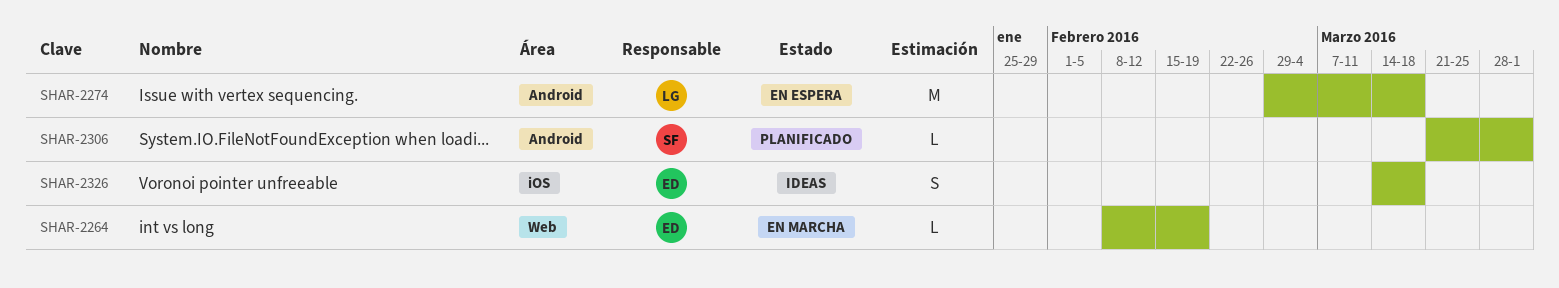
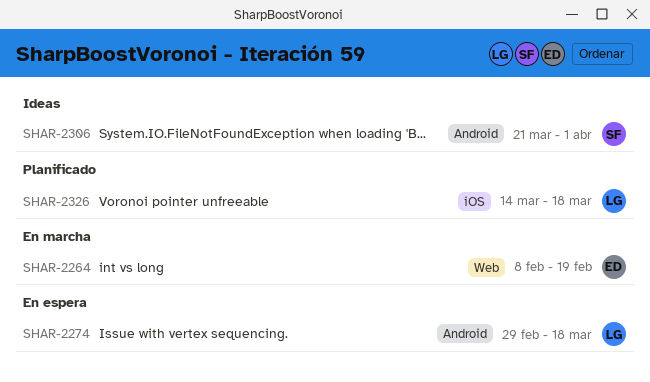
SHAR-2306, status: Planificado -> Ideas
SHAR-2326, status: Ideas -> Planificado
SHAR-2326, owner: ED -> LG

